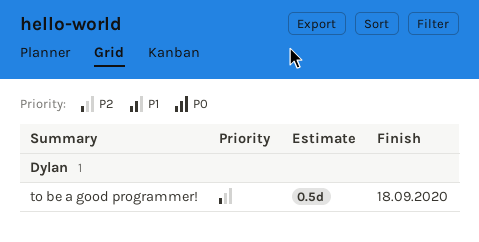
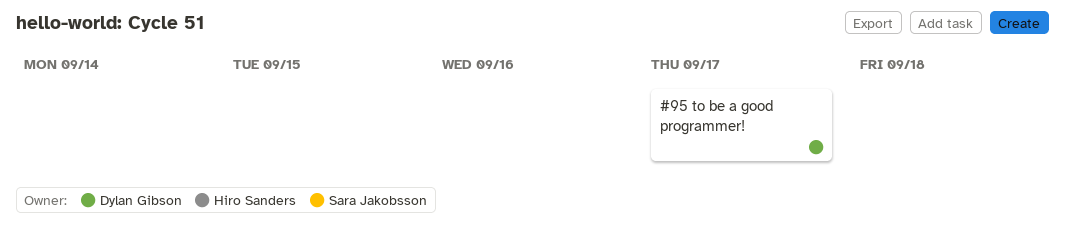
to be a good programmer!, due: Sep 18 -> Sep 17

